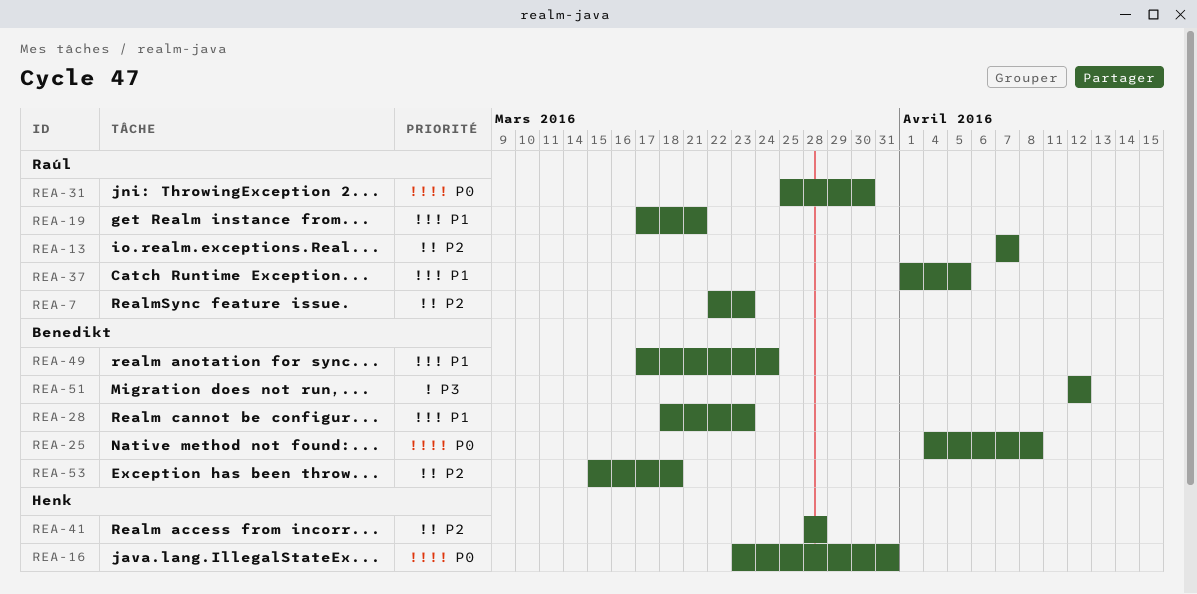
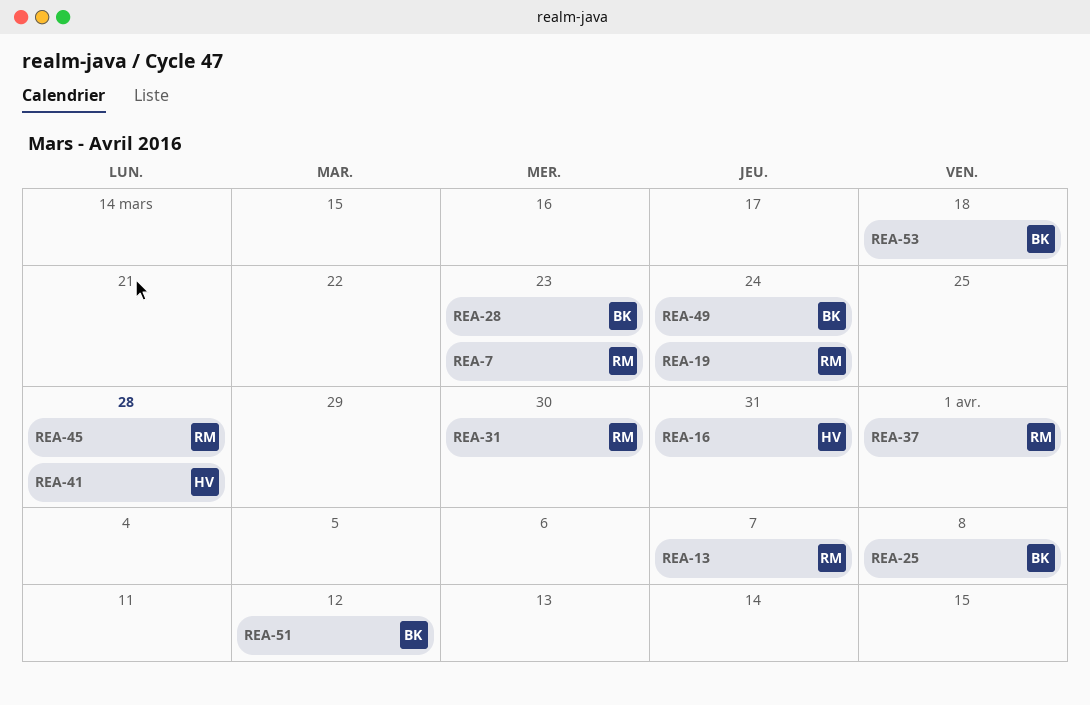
REA-19, due: Mar 21 -> Mar 24
REA-37, due: Apr 5 -> Apr 1
REA-45: none -> present

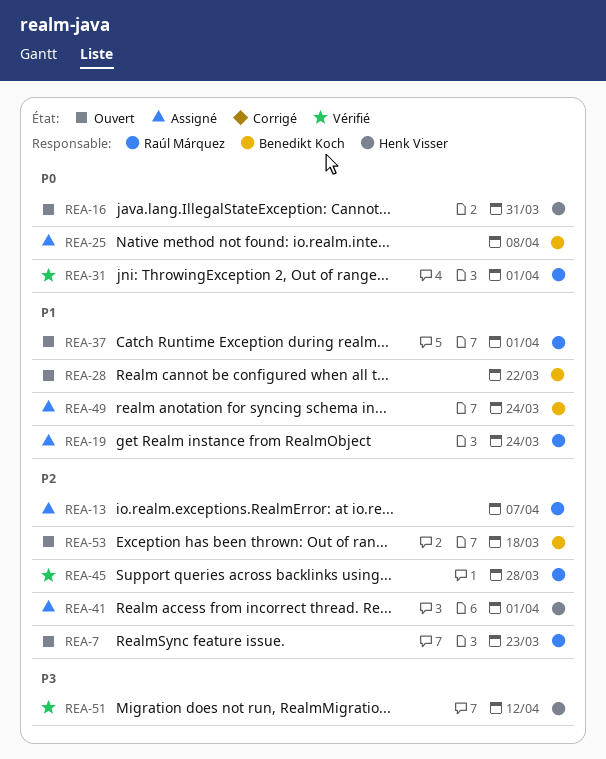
REA-28, due: Mar 23 -> Mar 22
REA-31, due: Mar 30 -> Apr 1
REA-41, due: Mar 28 -> Apr 1
REA-51, owner: Benedikt Koch -> Henk Visser

